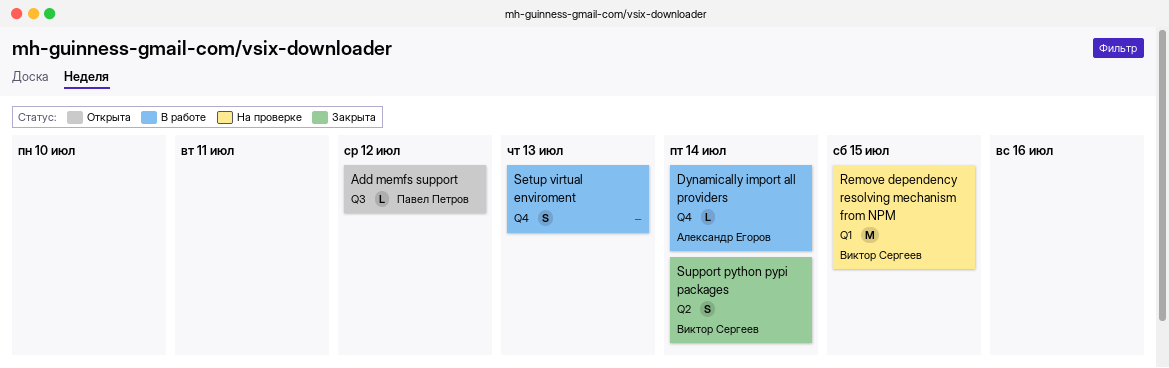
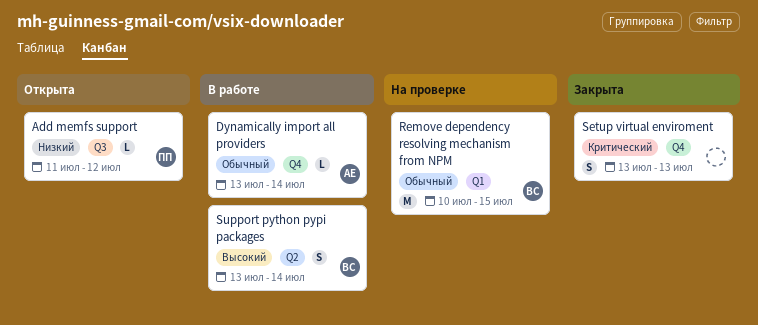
Setup virtual enviroment, status: В работе -> Закрыта
Support python pypi packages, status: Закрыта -> В работе

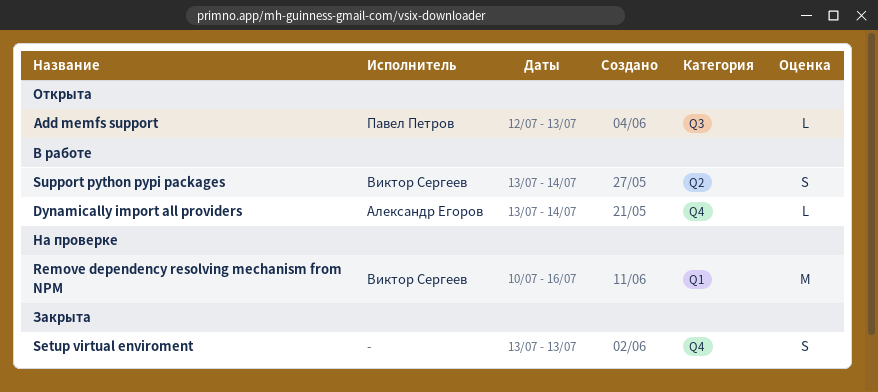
Add memfs support, start: Jul 11 -> Jul 12
Add memfs support, due: Jul 12 -> Jul 13
Remove dependency resolving mechanism from NPM, due: Jul 15 -> Jul 16

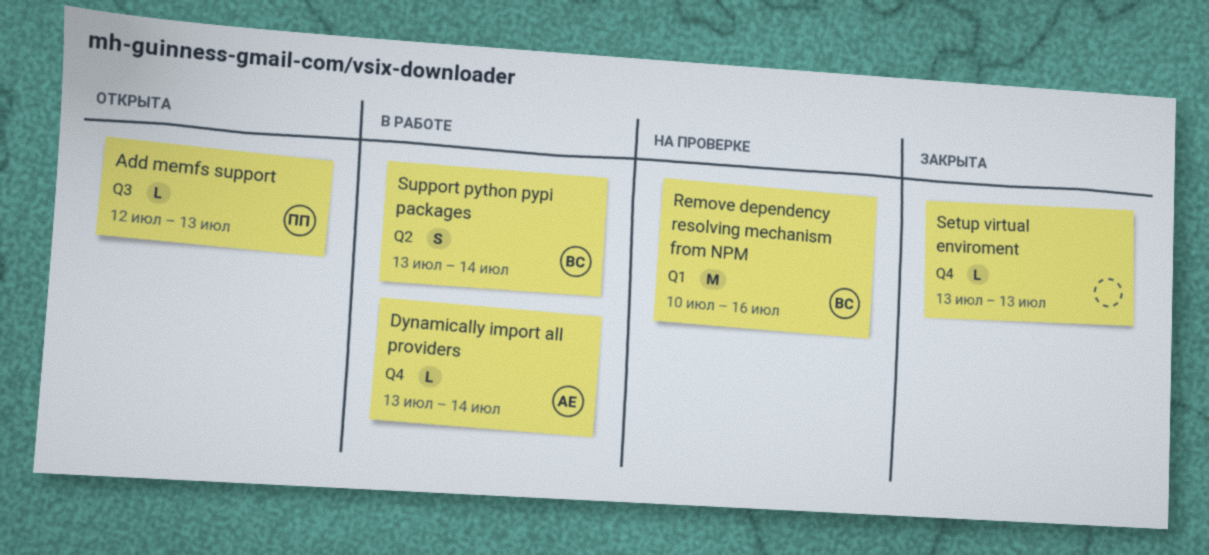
Setup virtual enviroment, estimate: S -> L

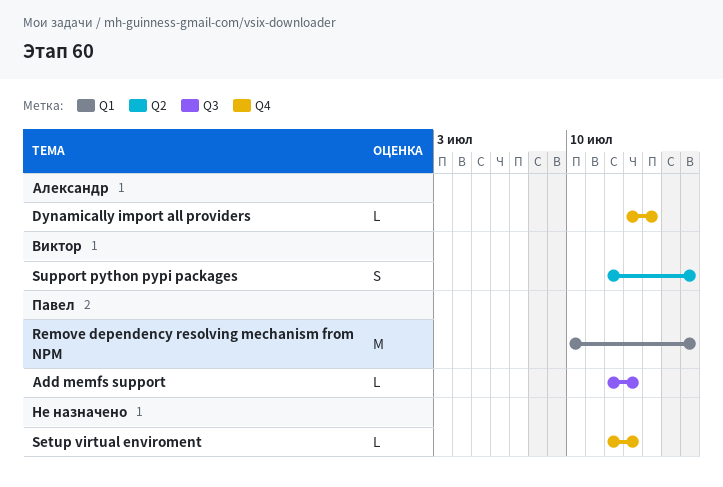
Remove dependency resolving mechanism from NPM, owner: Виктор -> Павел
Setup virtual enviroment, start: Jul 13 -> Jul 12
Support python pypi packages, start: Jul 13 -> Jul 12
Support python pypi packages, due: Jul 14 -> Jul 16

